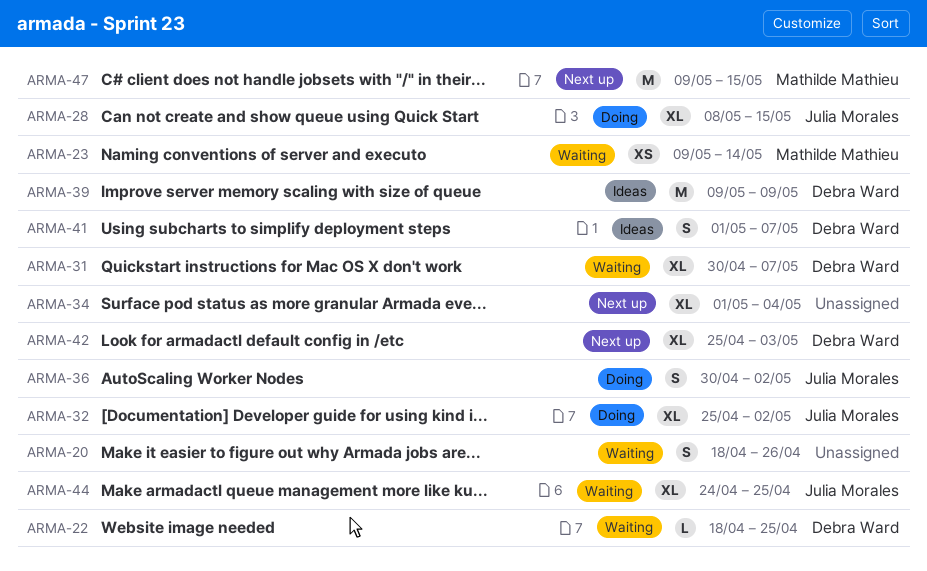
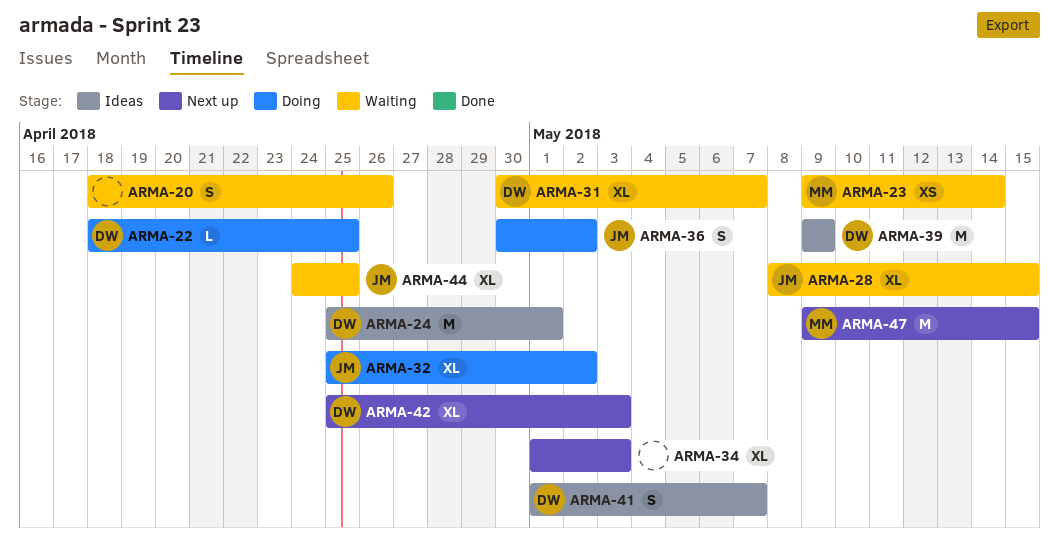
ARMA-22, status: Waiting -> Doing
ARMA-24: none -> present
ARMA-28, status: Doing -> Waiting
ARMA-34, due: May 4 -> May 3

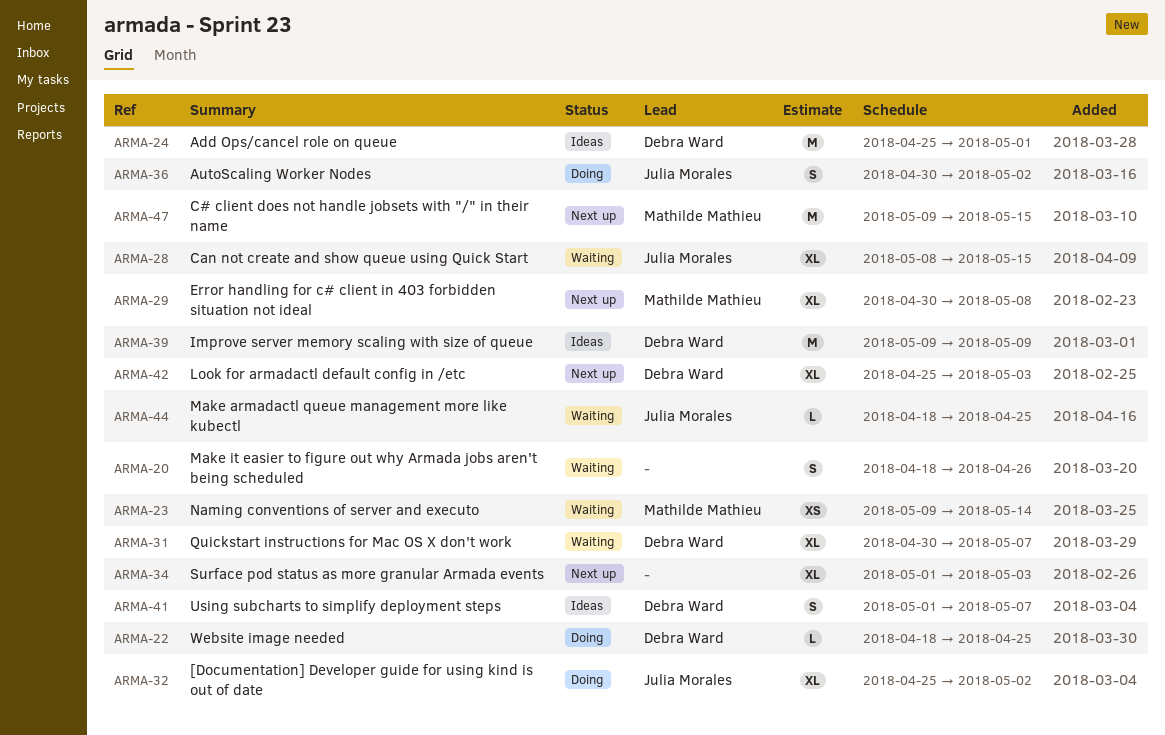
ARMA-29: none -> present
ARMA-44, estimate: XL -> L
ARMA-44, start: Apr 24 -> Apr 18

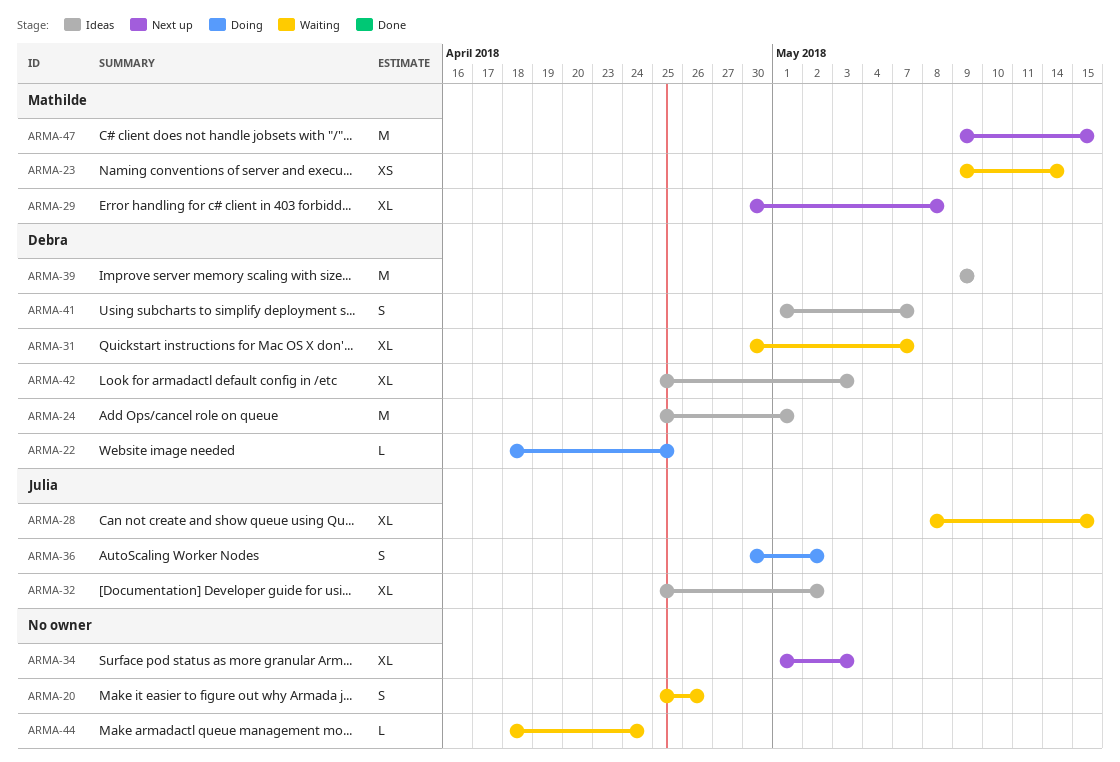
ARMA-20, start: Apr 18 -> Apr 25
ARMA-32, status: Doing -> Ideas
ARMA-42, status: Next up -> Ideas
ARMA-44, owner: Julia Morales -> none
ARMA-44, due: Apr 25 -> Apr 24

